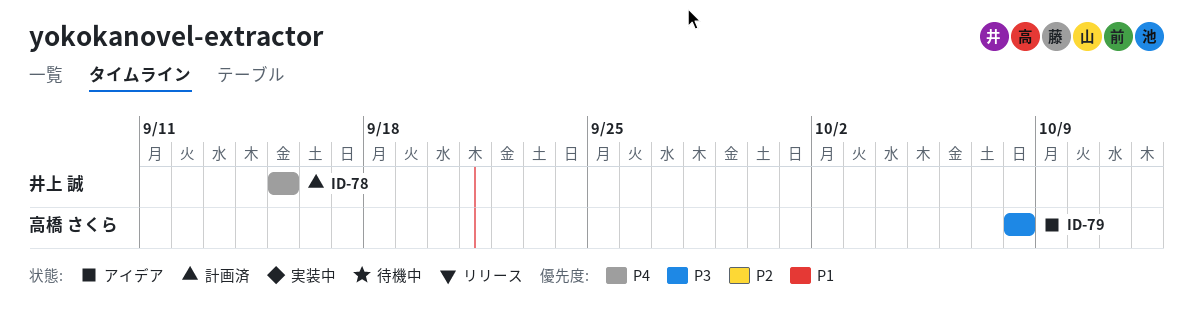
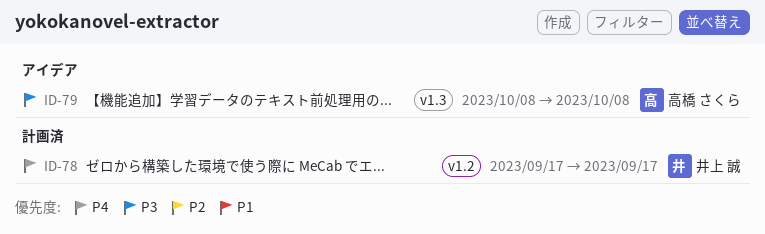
ID-78, start: Sep 15 -> Sep 17
ID-78, due: Sep 15 -> Sep 17

